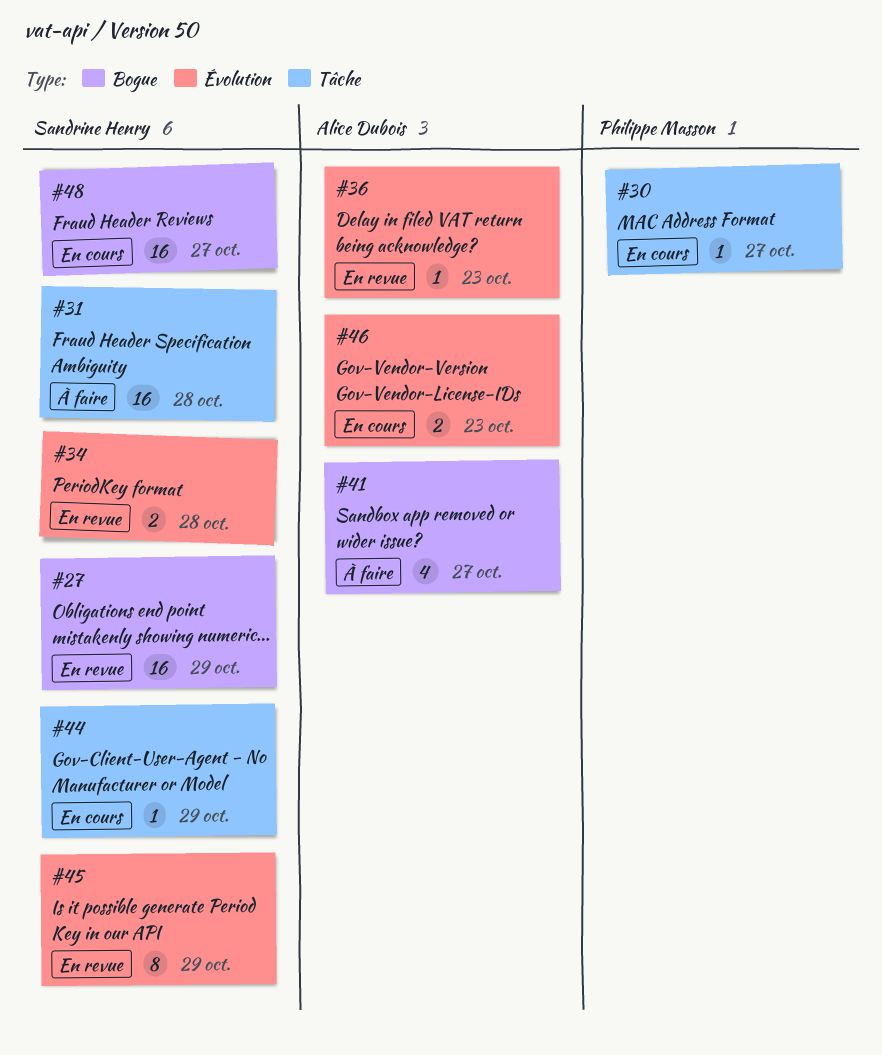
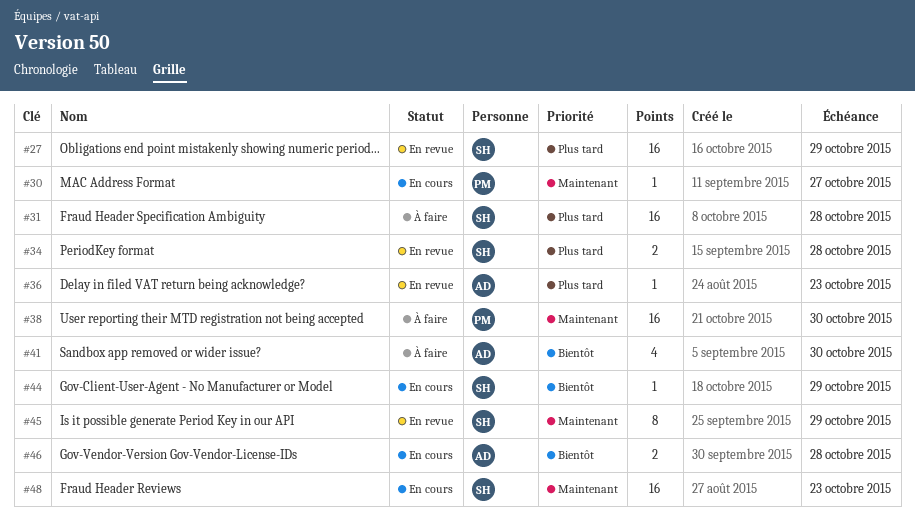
#38: none -> present
#41, due: Oct 27 -> Oct 30
#46, due: Oct 23 -> Oct 28
#48, due: Oct 27 -> Oct 23

